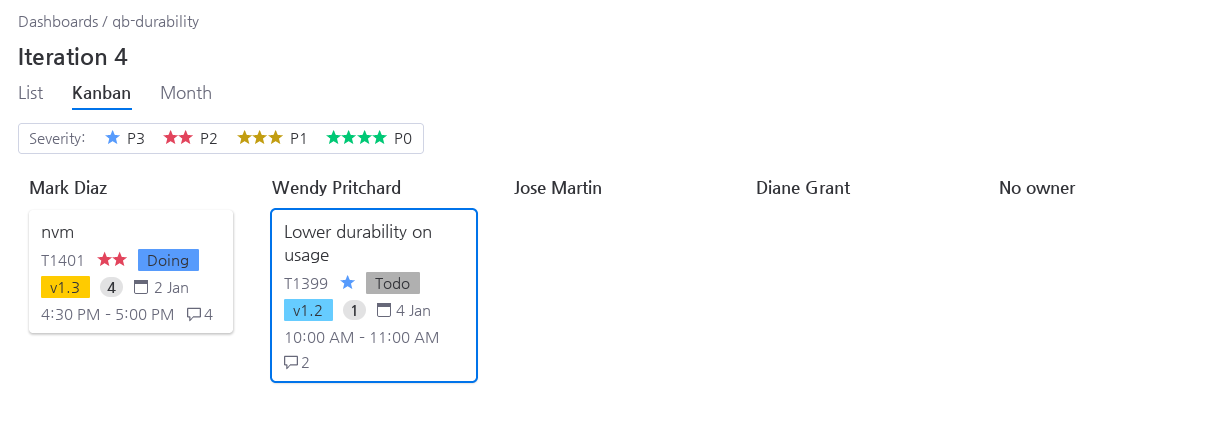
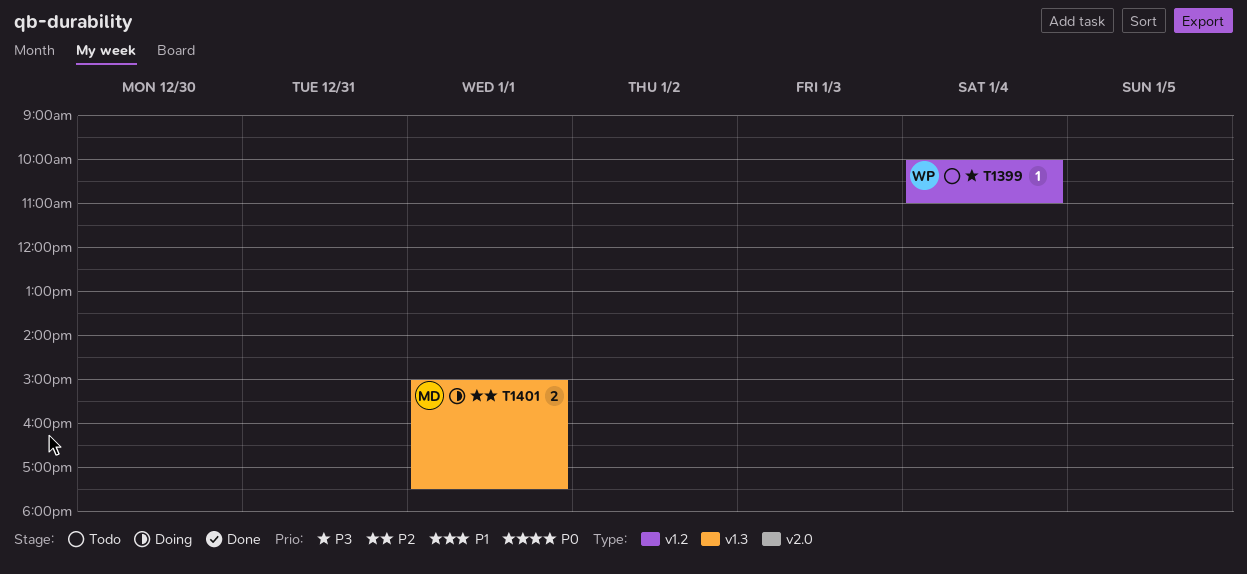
T1401, estimate: 4 -> 2
T1401, day: Jan 2 -> Jan 1
T1401, begins: 16:30 -> 15:00
T1401, ends: 17:00 -> 17:30

